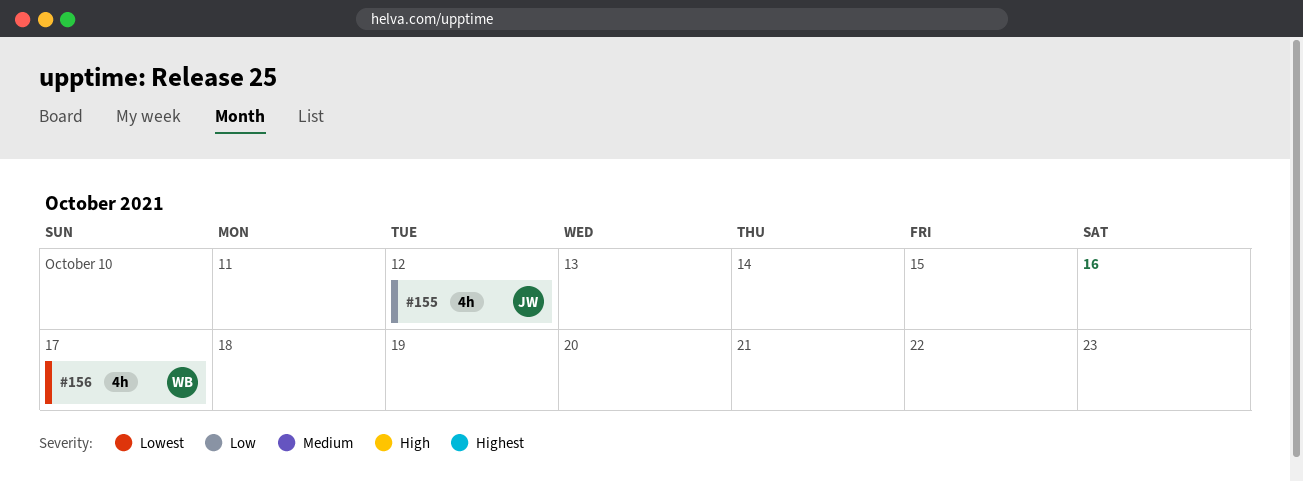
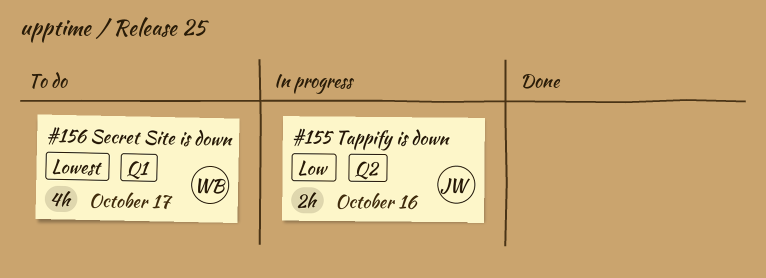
#155, estimate: 4h -> 2h
#155, due: Oct 12 -> Oct 16

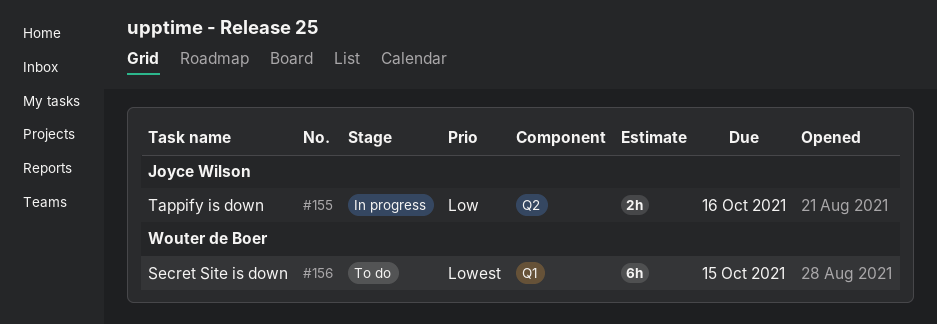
#156, estimate: 4h -> 6h
#156, due: Oct 17 -> Oct 15

